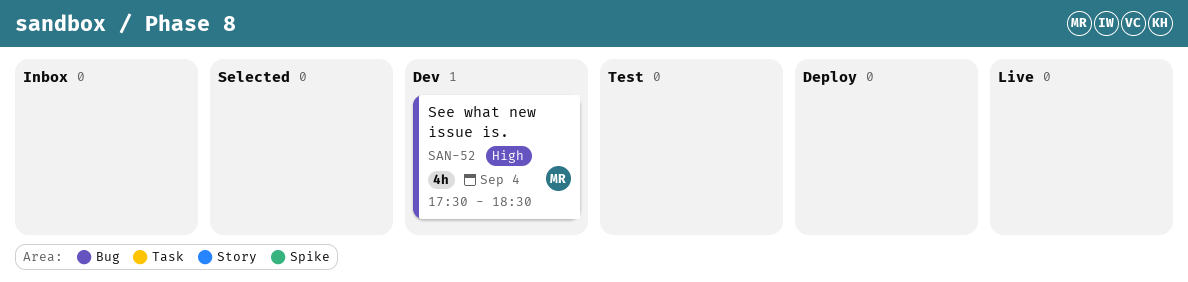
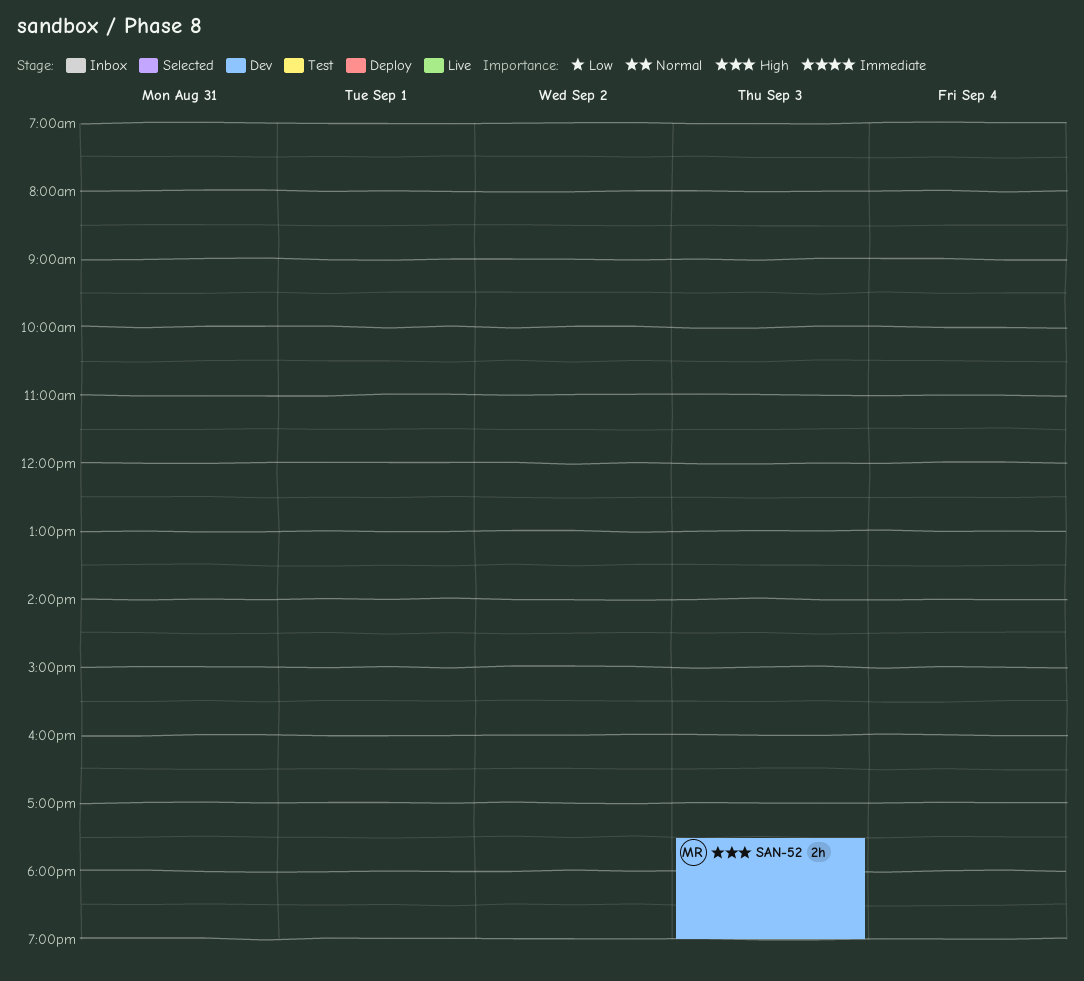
SAN-52, estimate: 4h -> 2h
SAN-52, day: Sep 4 -> Sep 3
SAN-52, ends: 18:30 -> 19:00

